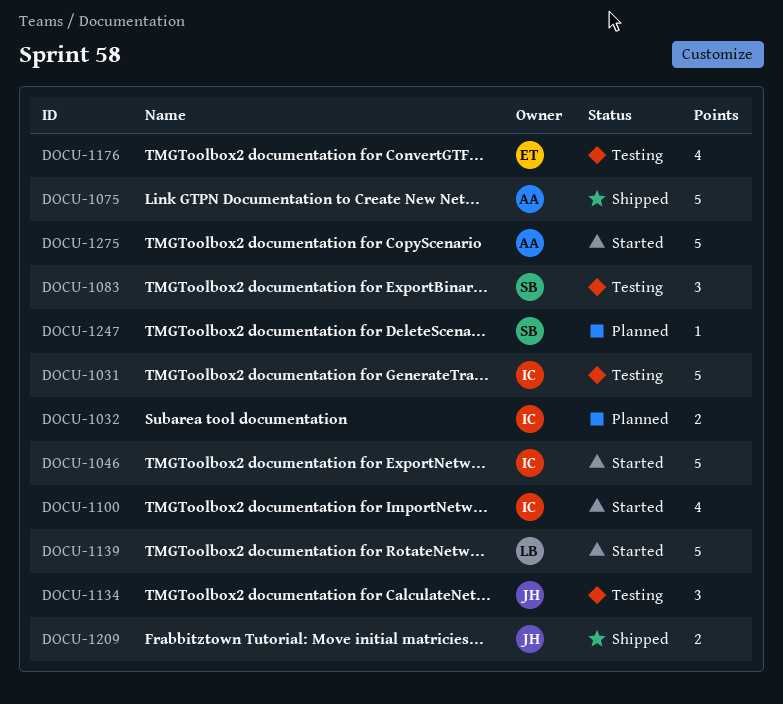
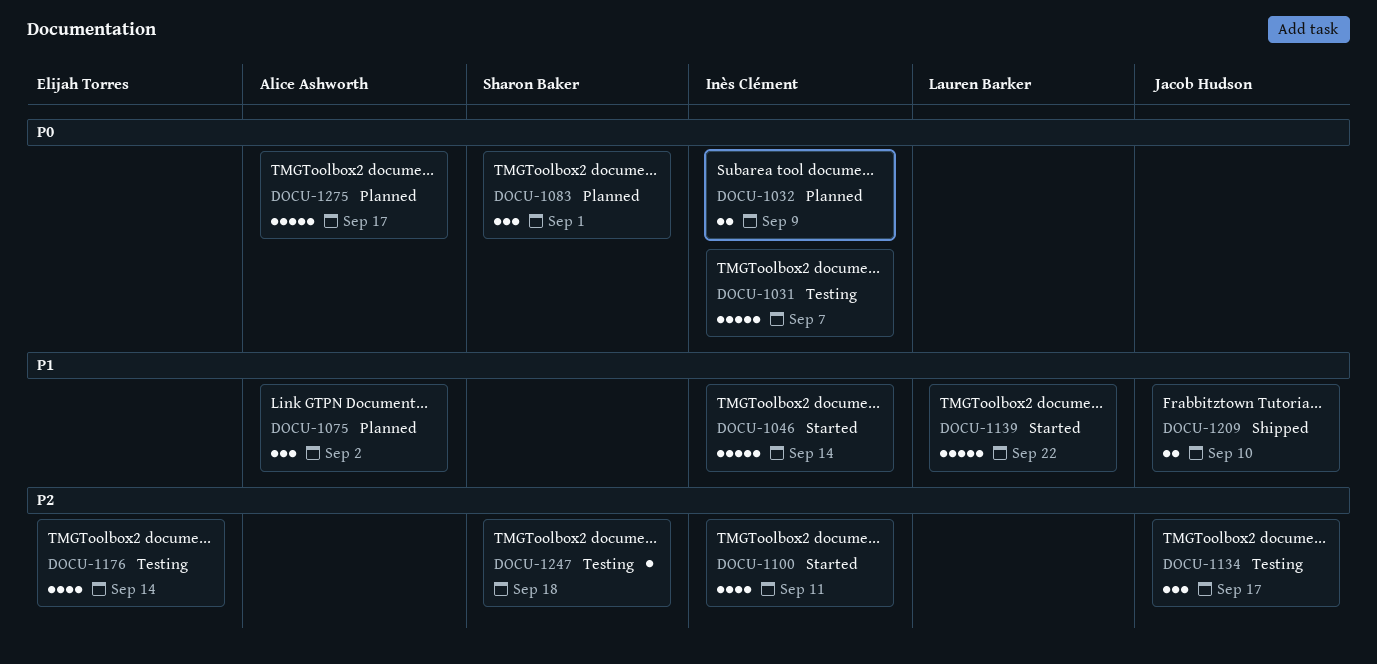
DOCU-1075, status: Shipped -> Planned
DOCU-1075, estimate: 5 -> 3
DOCU-1083, status: Testing -> Planned
DOCU-1247, status: Planned -> Testing
DOCU-1275, status: Started -> Planned

